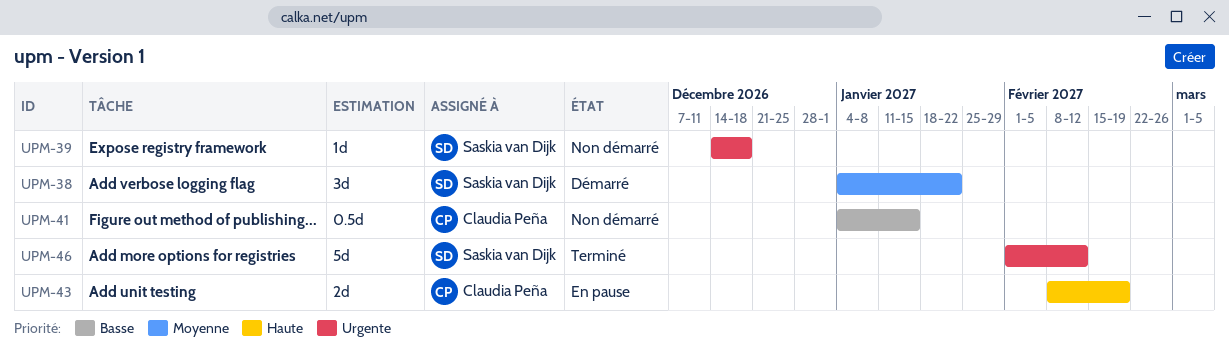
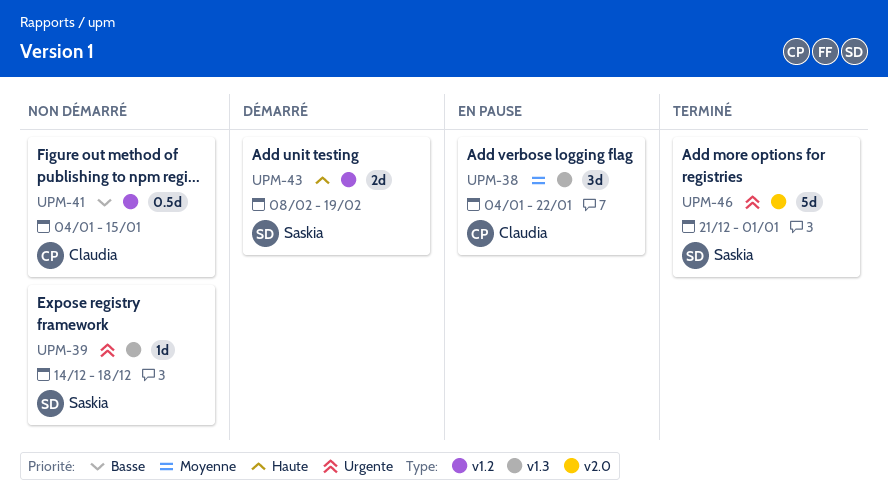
UPM-38, status: Démarré -> En pause
UPM-38, owner: Saskia van Dijk -> Claudia Peña
UPM-43, status: En pause -> Démarré
UPM-43, owner: Claudia Peña -> Saskia van Dijk
UPM-46, start: Feb 1 -> Dec 21
UPM-46, due: Feb 12 -> Jan 1

